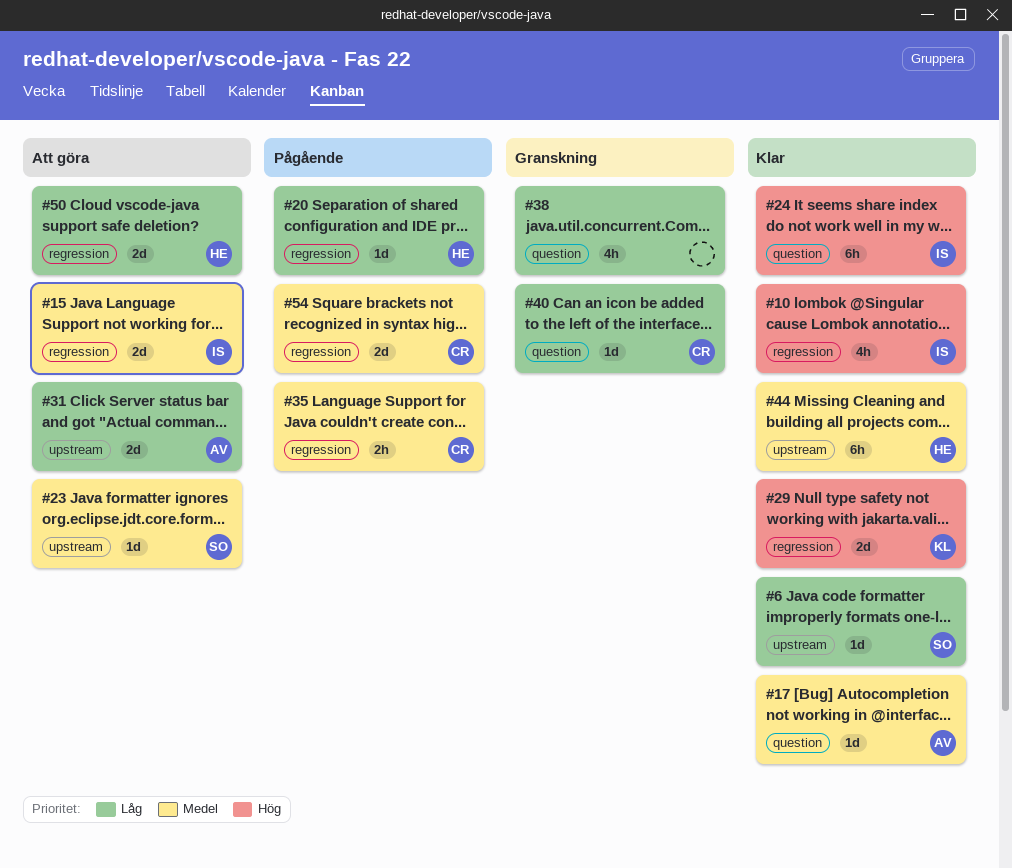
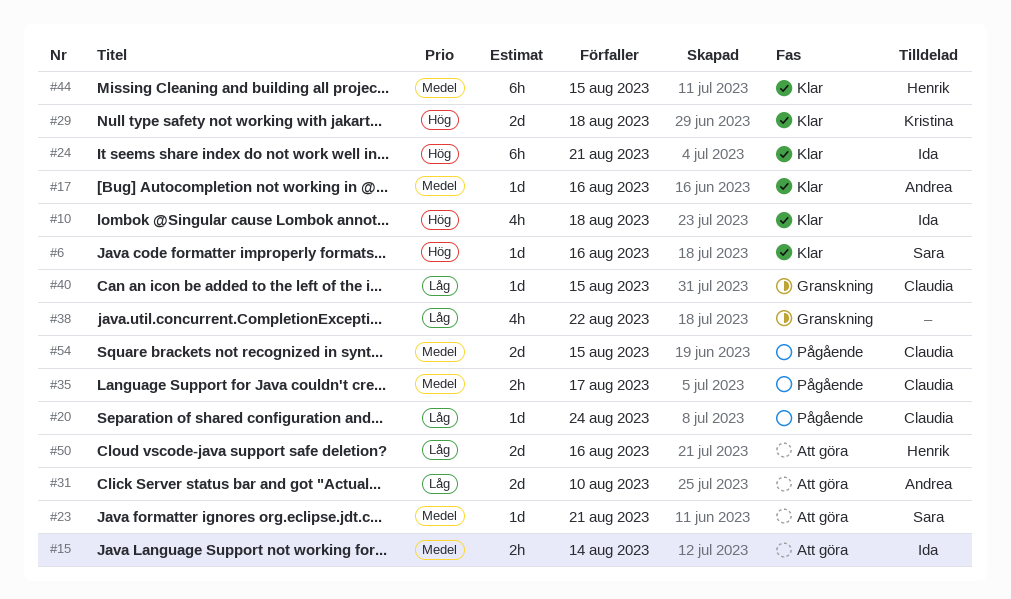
#6, priority: Låg -> Hög
#15, estimate: 2d -> 2h
#20, owner: Henrik -> Claudia

